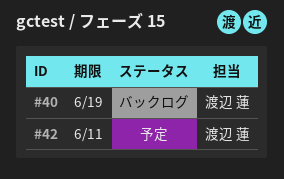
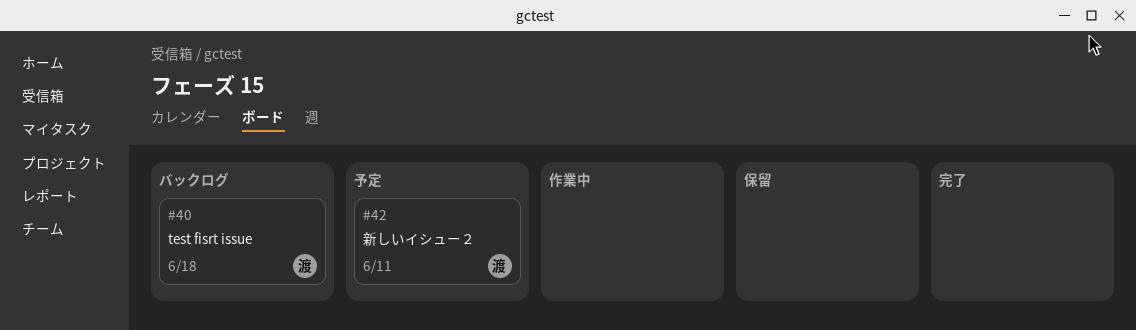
#40, due: Jun 19 -> Jun 18

